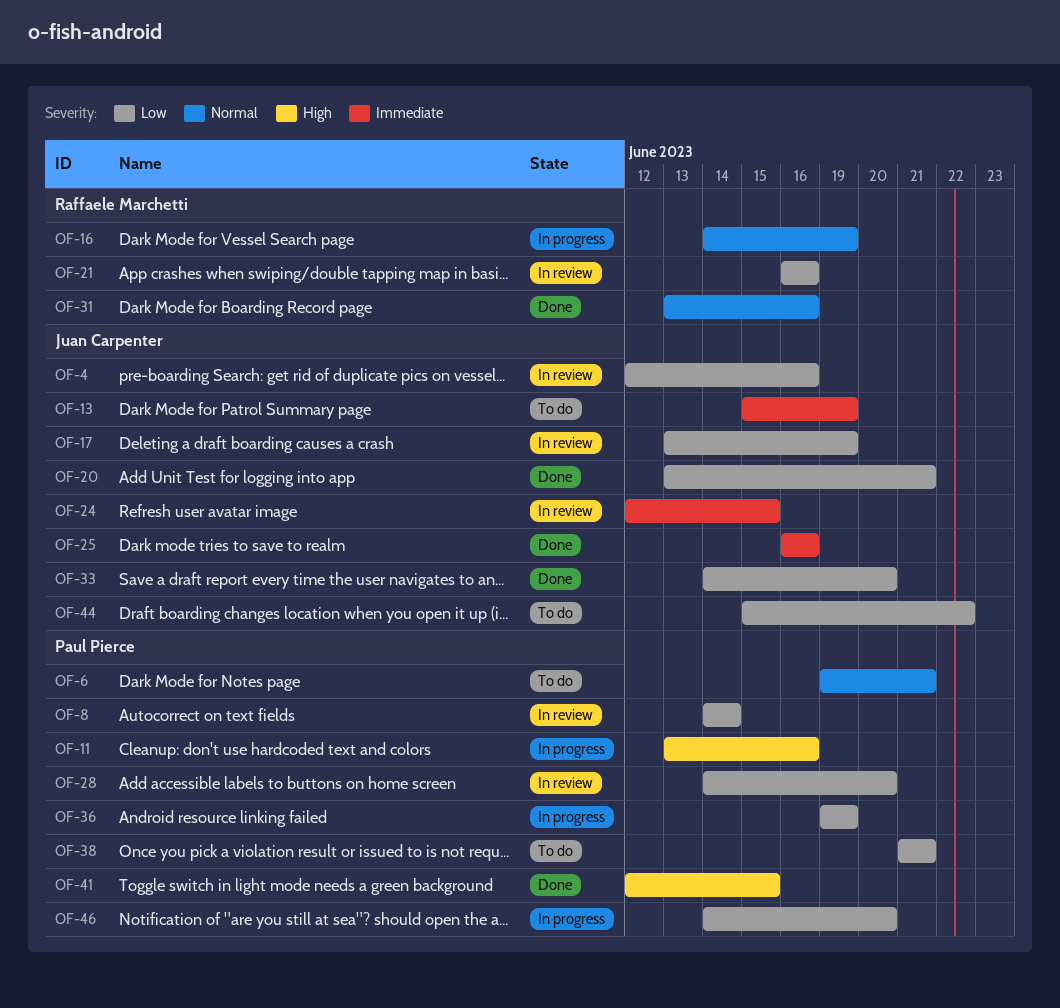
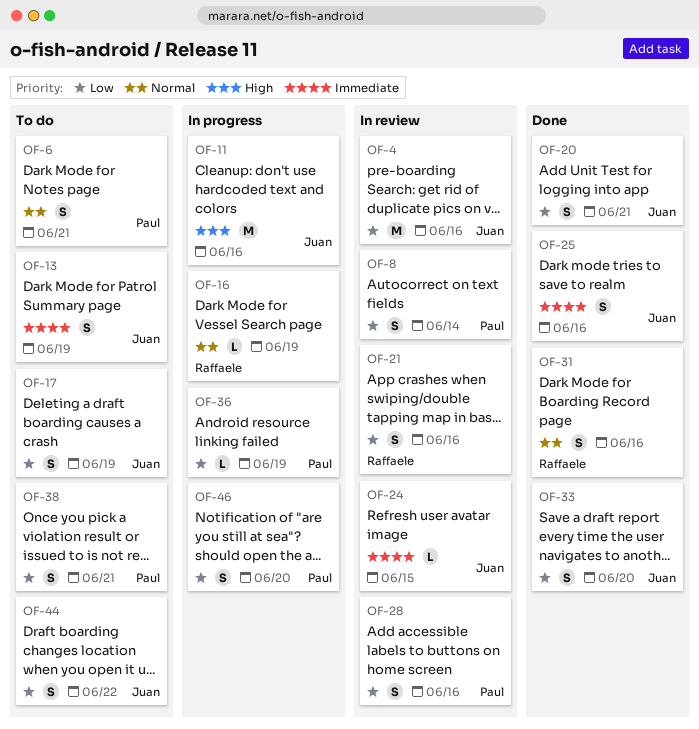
OF-11, owner: Paul Pierce -> Juan Carpenter
OF-17, status: In review -> To do
OF-28, due: Jun 20 -> Jun 16
OF-41: present -> none

